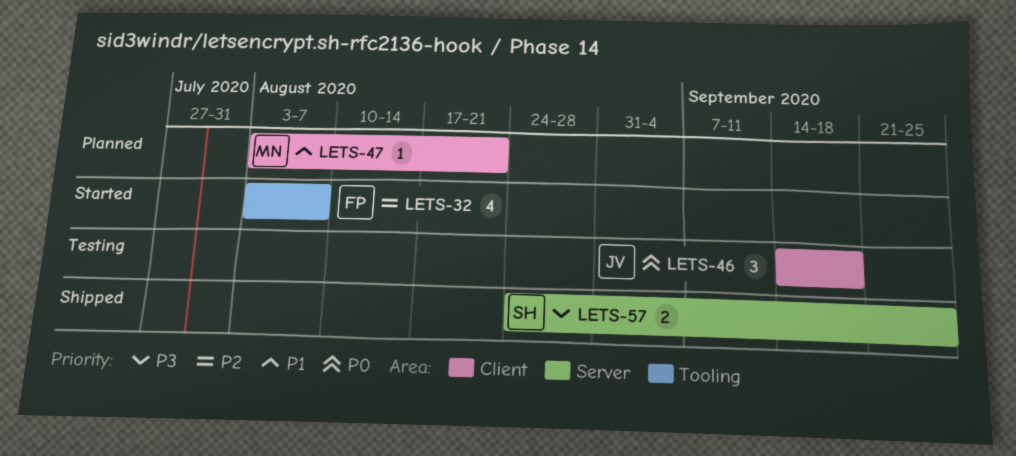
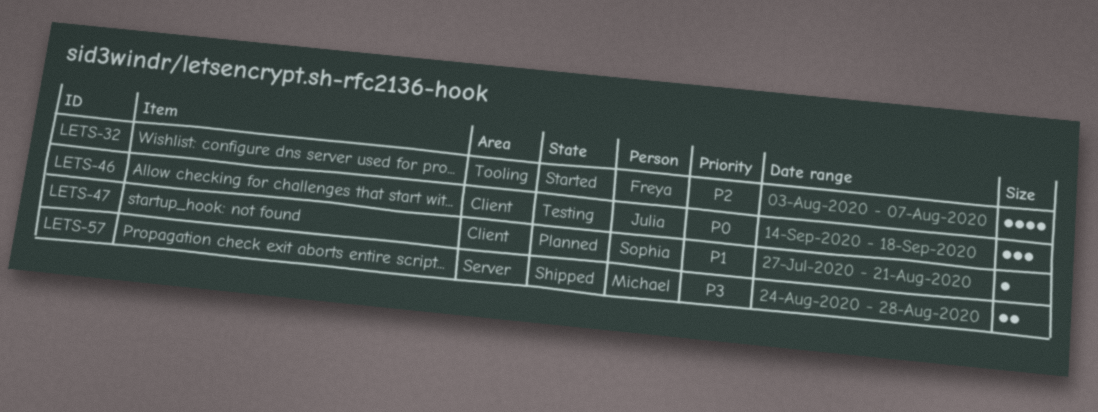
LETS-47, owner: Michael -> Sophia
LETS-47, start: Aug 3 -> Jul 27
LETS-57, owner: Sophia -> Michael
LETS-57, due: Sep 25 -> Aug 28

